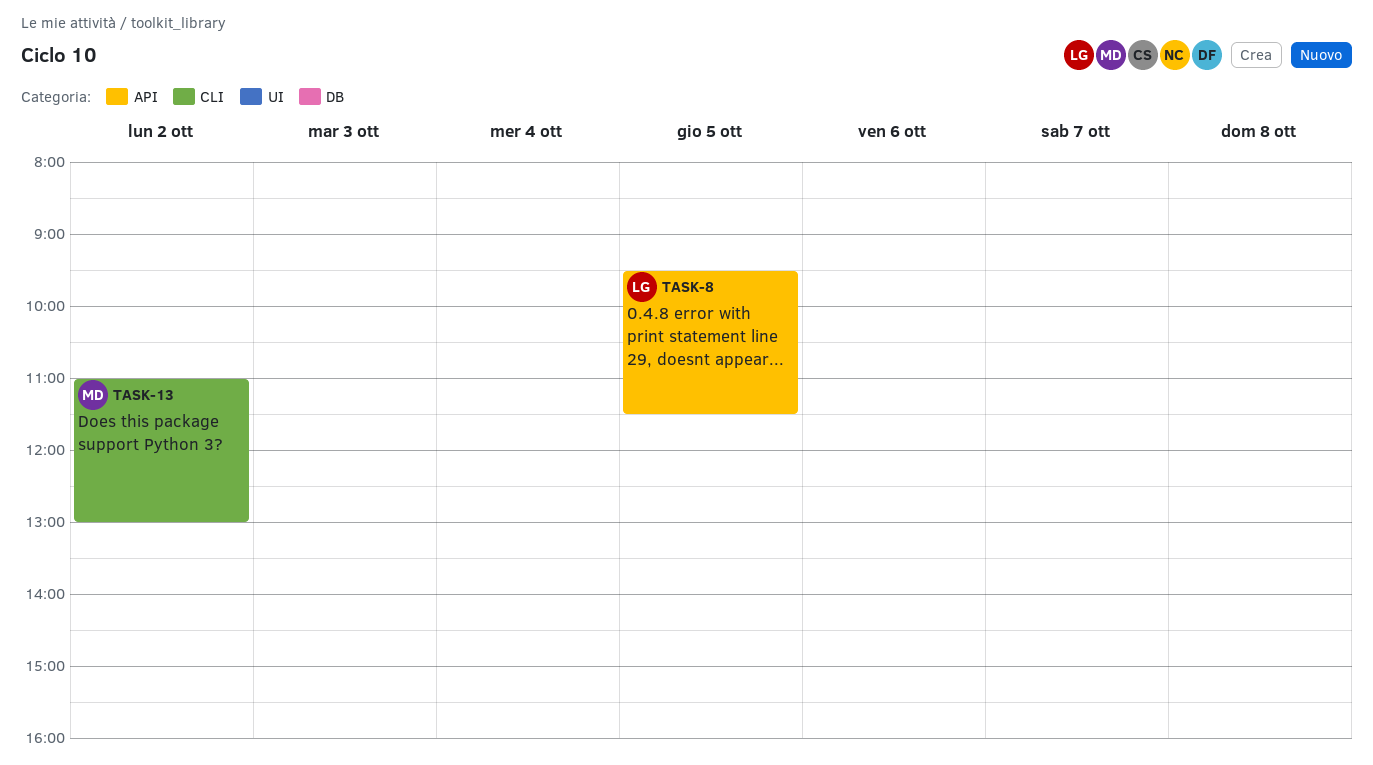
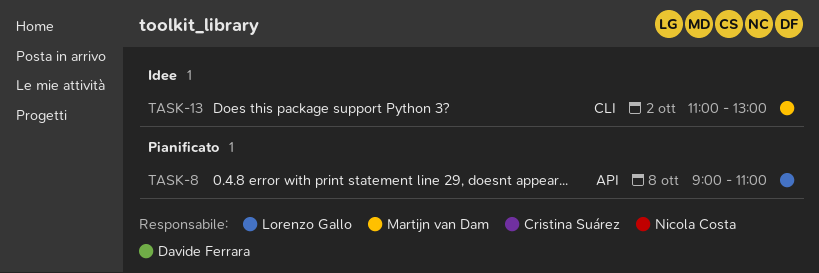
TASK-8, day: Oct 5 -> Oct 8
TASK-8, begins: 09:30 -> 09:00
TASK-8, ends: 11:30 -> 11:00

